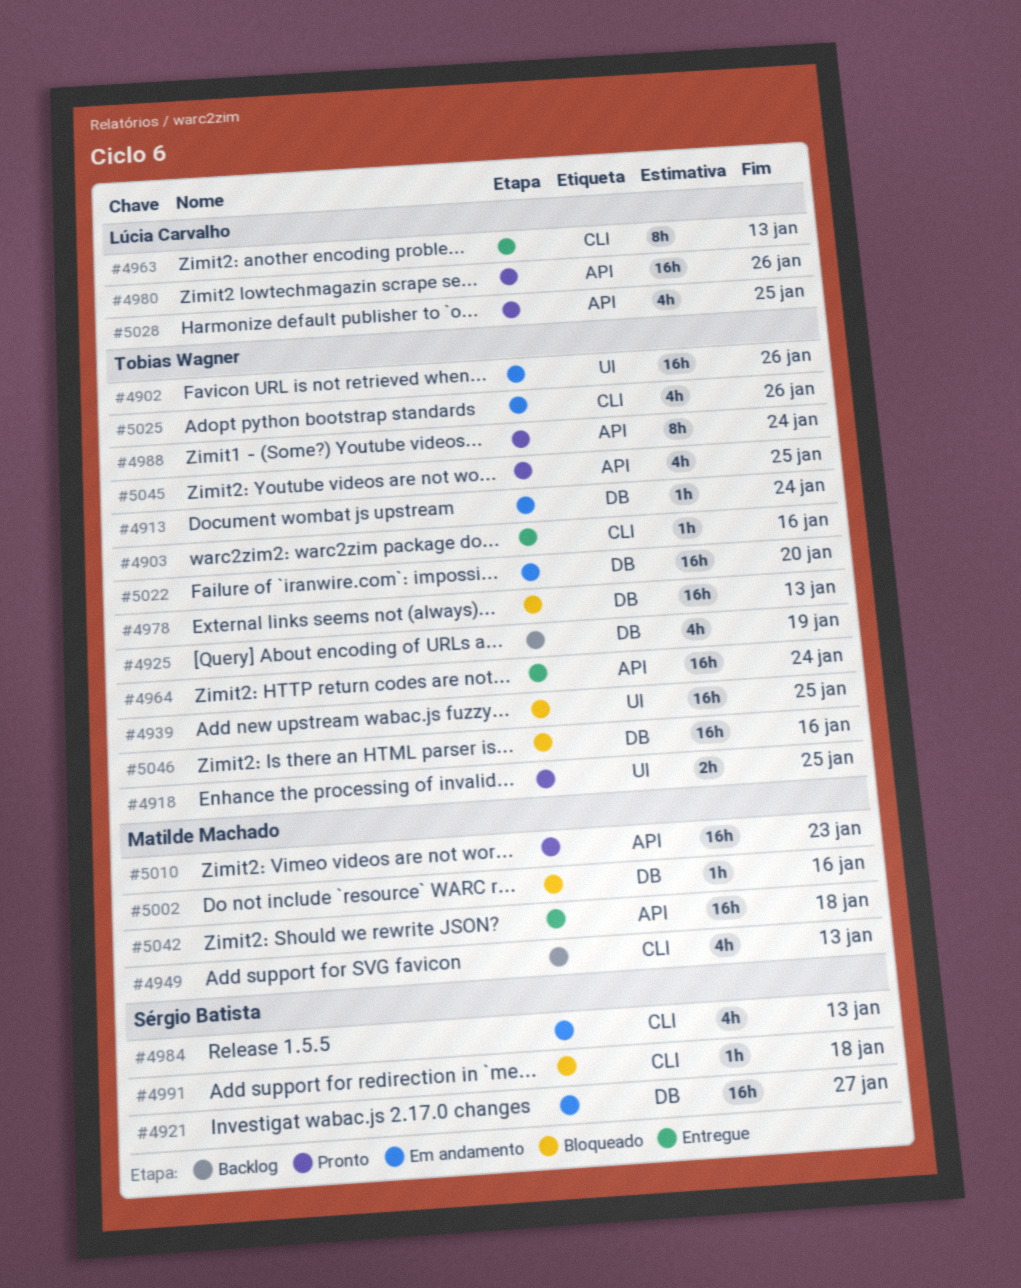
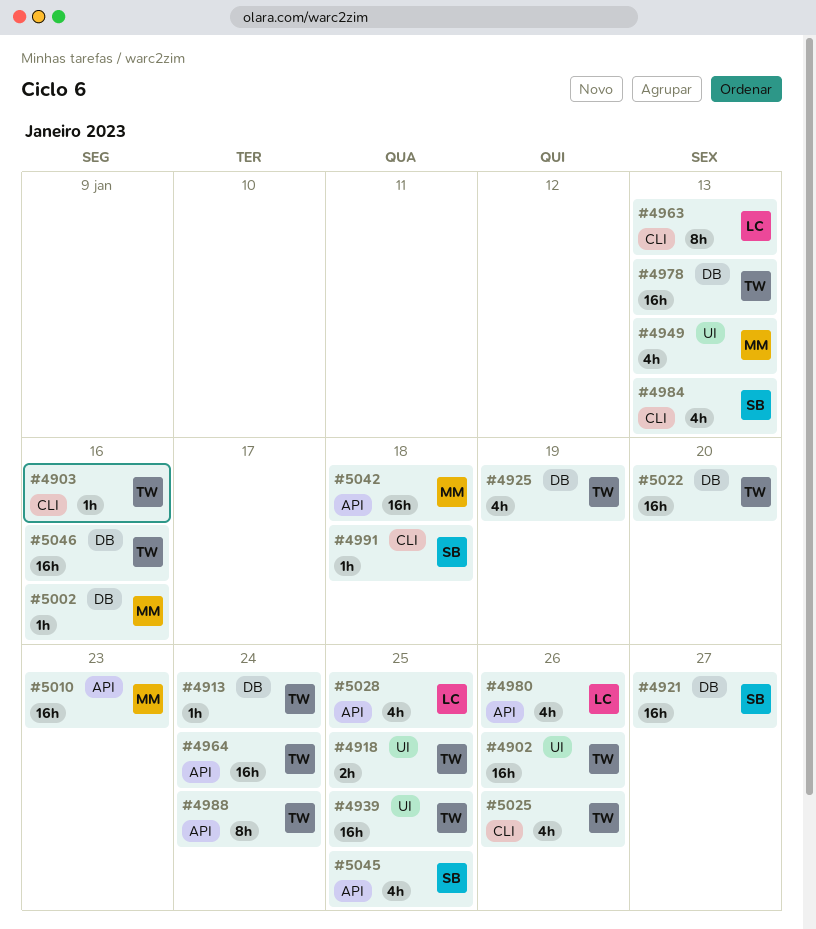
#4949, label: CLI -> UI
#4980, estimate: 16h -> 4h
#5045, owner: Tobias Wagner -> Sérgio Batista

